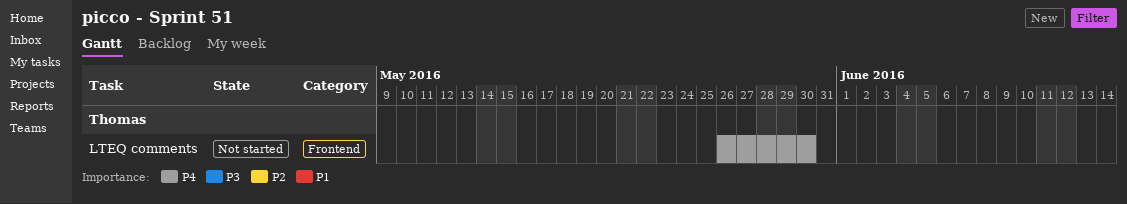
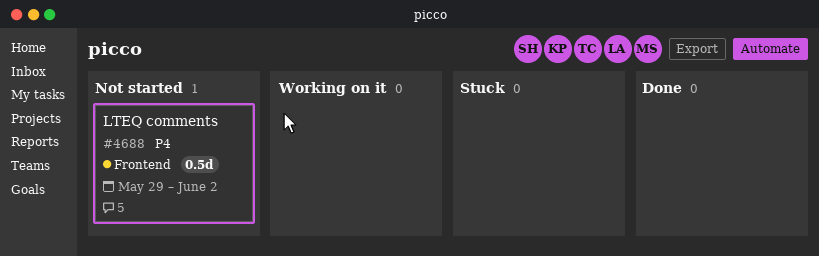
LTEQ comments, start: May 26 -> May 29
LTEQ comments, due: May 30 -> Jun 2

